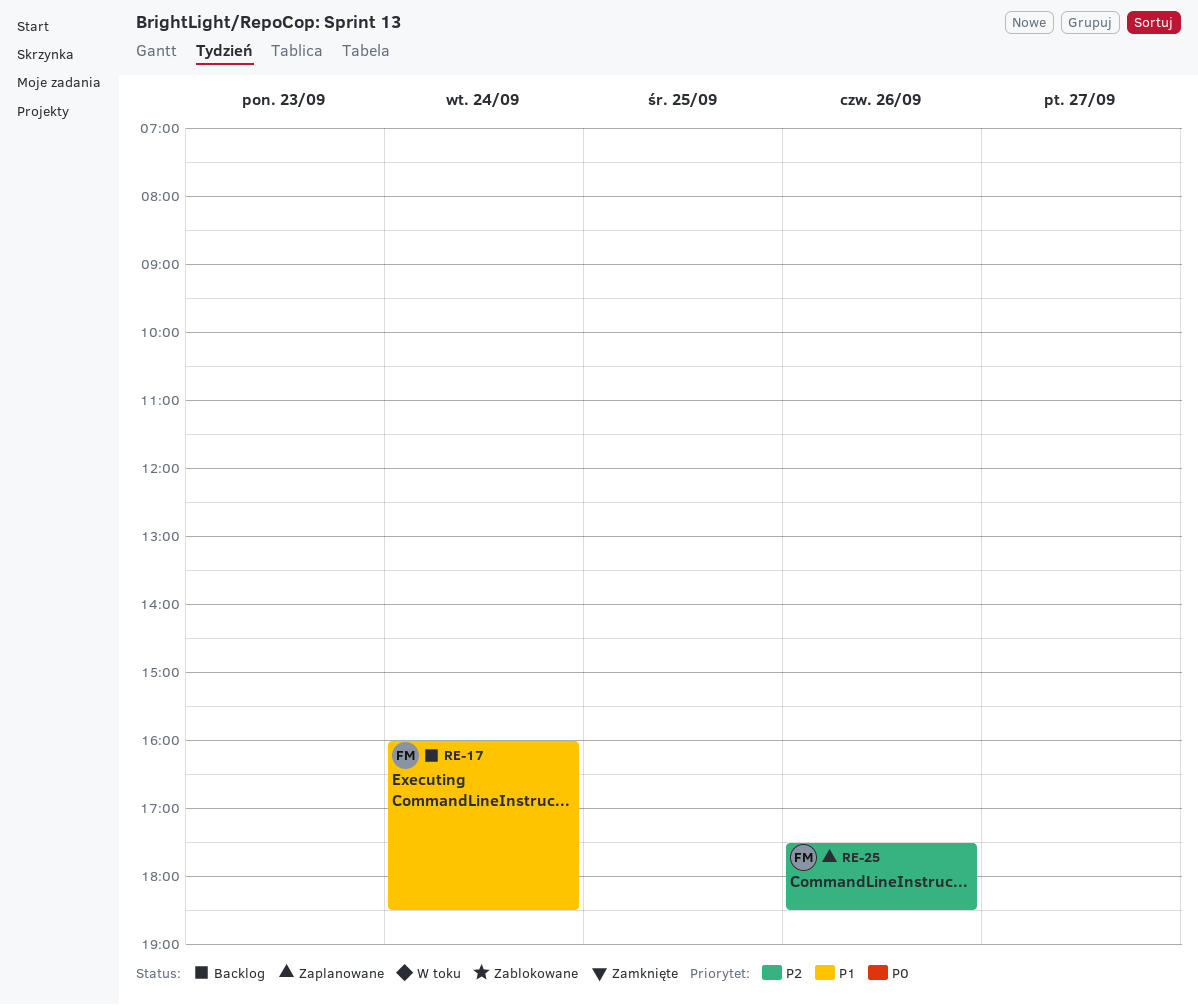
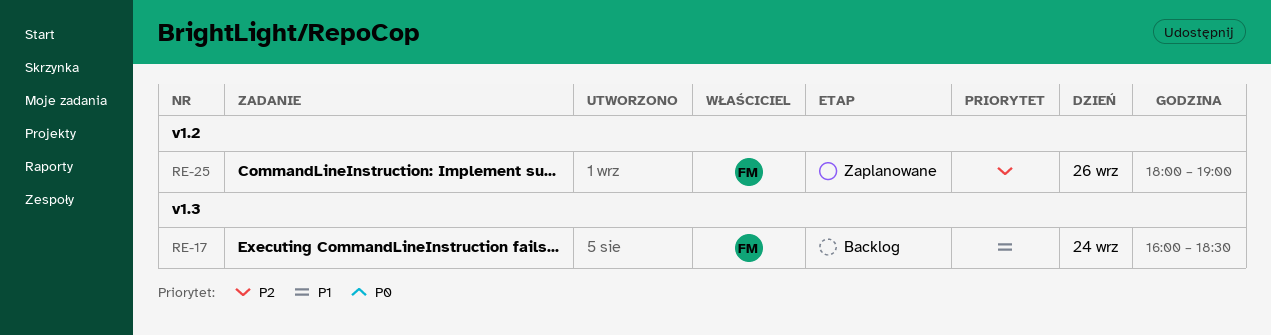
RE-25, begins: 17:30 -> 18:00
RE-25, ends: 18:30 -> 19:00

